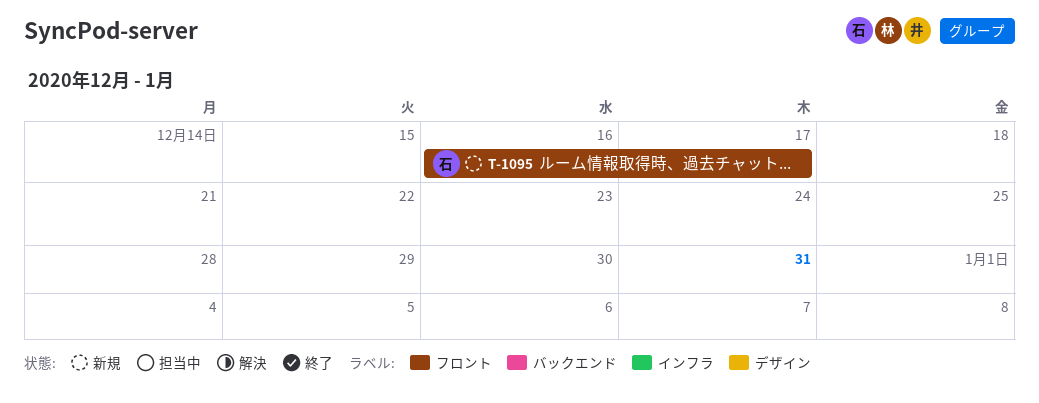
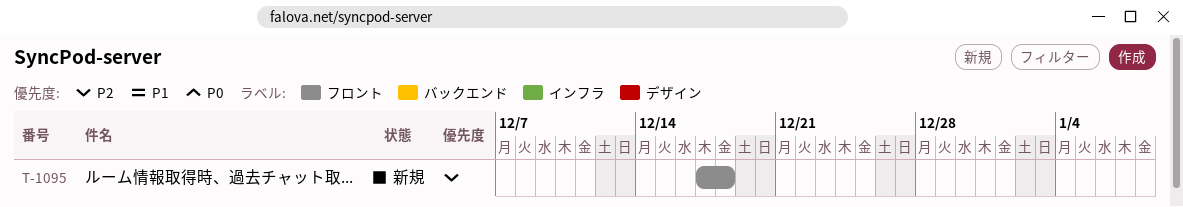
T-1095, start: Dec 16 -> Dec 17
T-1095, due: Dec 17 -> Dec 18

